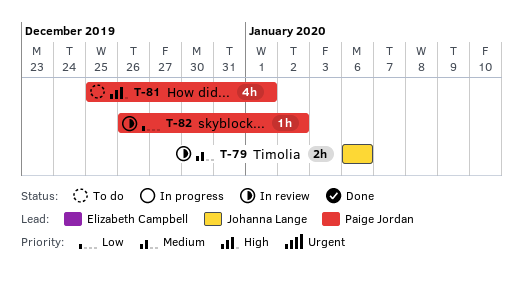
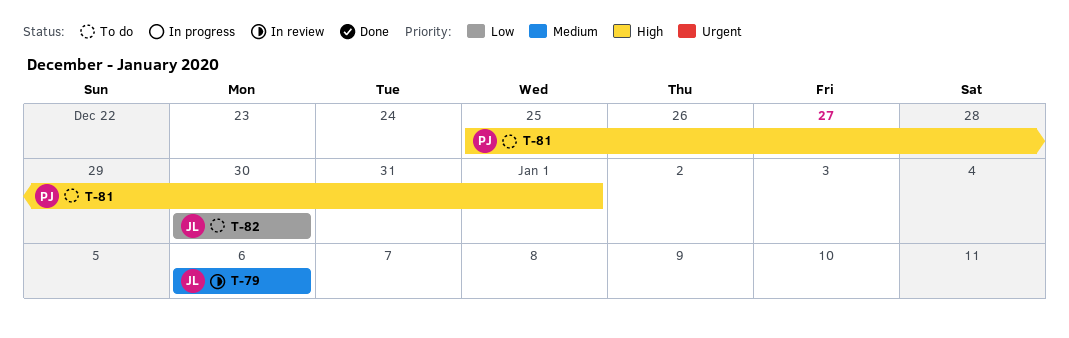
T-82, status: In review -> To do
T-82, owner: Paige Jordan -> Johanna Lange
T-82, start: Dec 26 -> Dec 30
T-82, due: Jan 2 -> Dec 30

